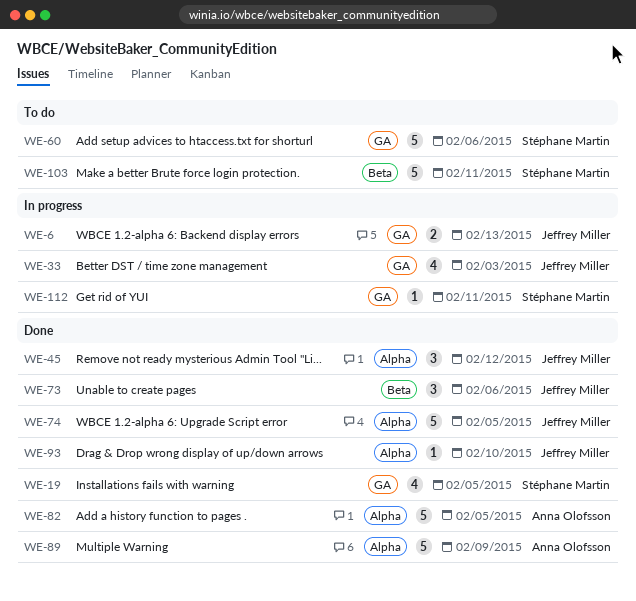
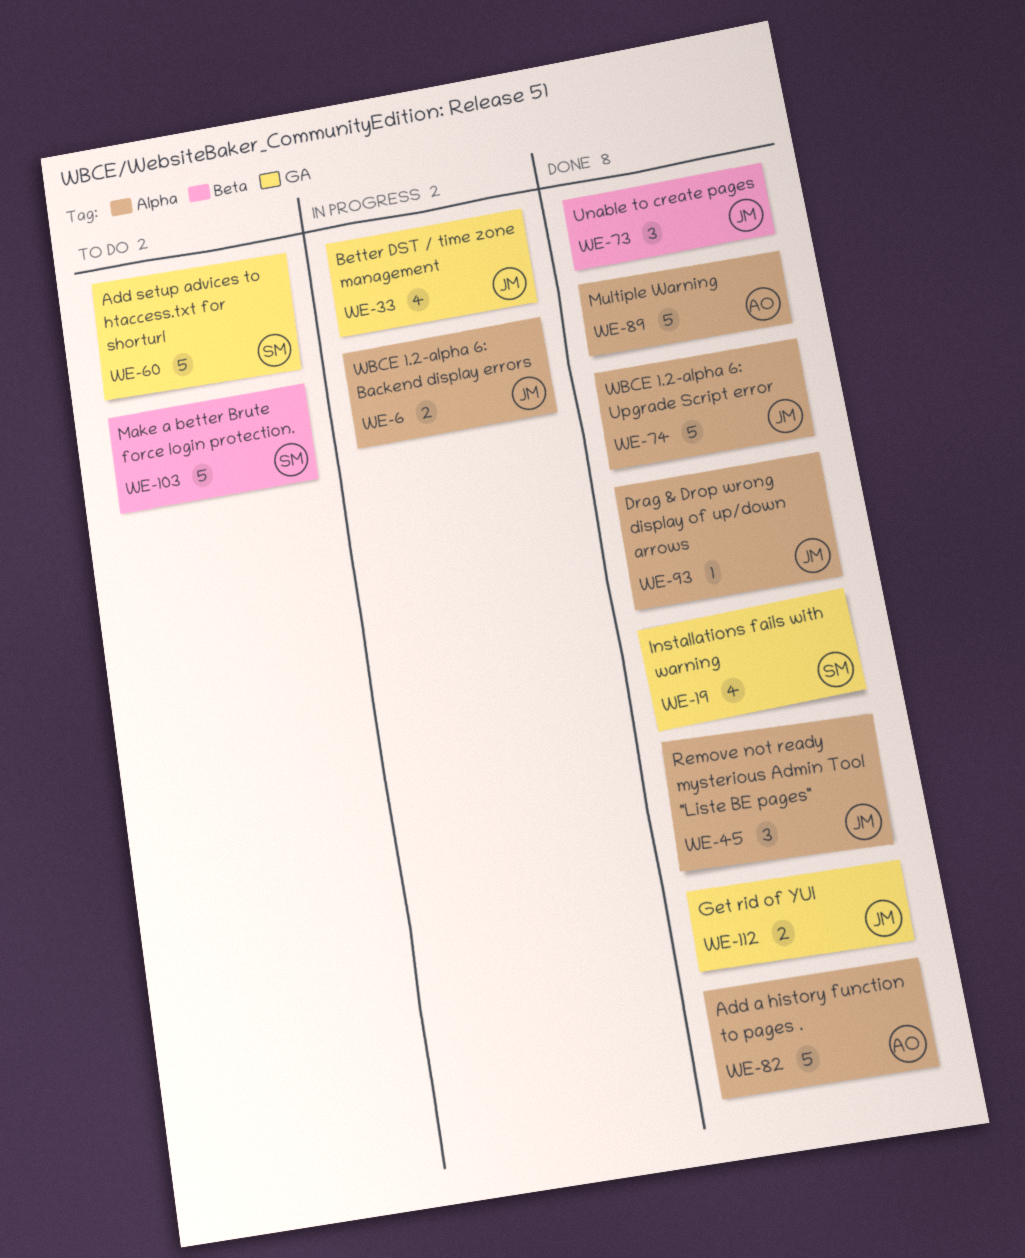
WE-6, label: GA -> Alpha
WE-112, status: In progress -> Done
WE-112, owner: Stéphane Martin -> Jeffrey Miller
WE-112, estimate: 1 -> 2

